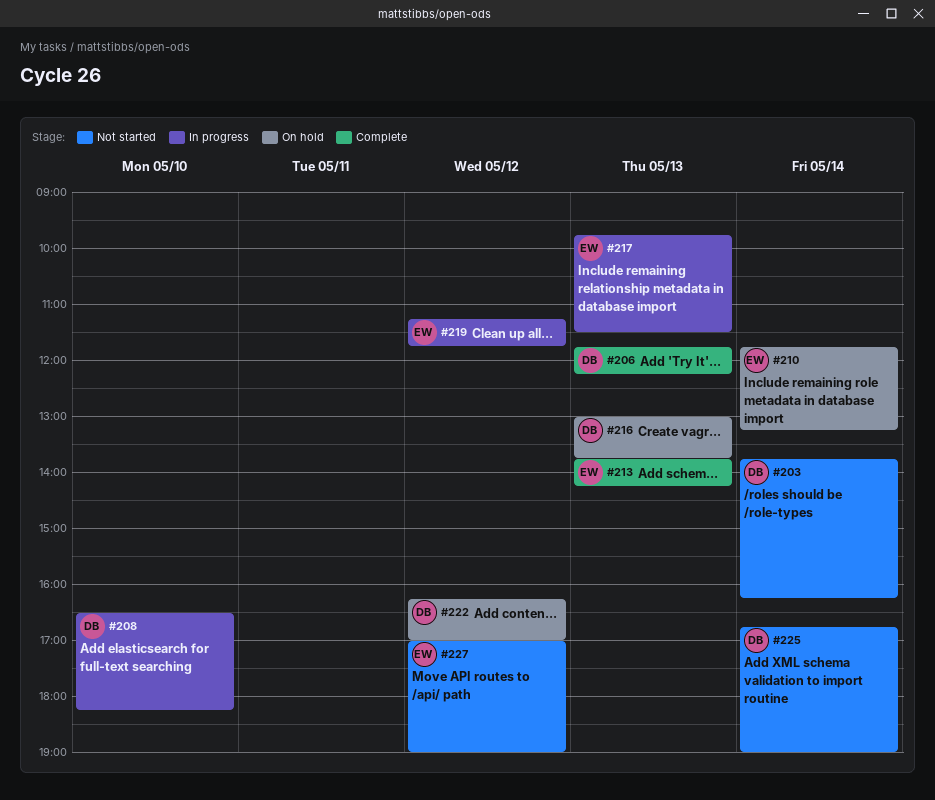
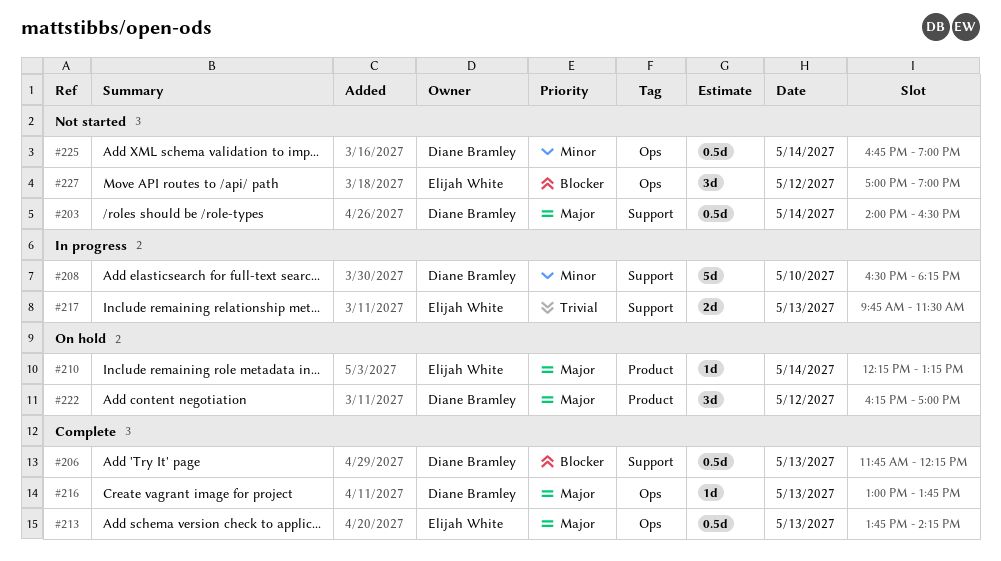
#203, begins: 13:45 -> 14:00
#203, ends: 16:15 -> 16:30
#210, begins: 11:45 -> 12:15
#216, status: On hold -> Complete
#219: present -> none

